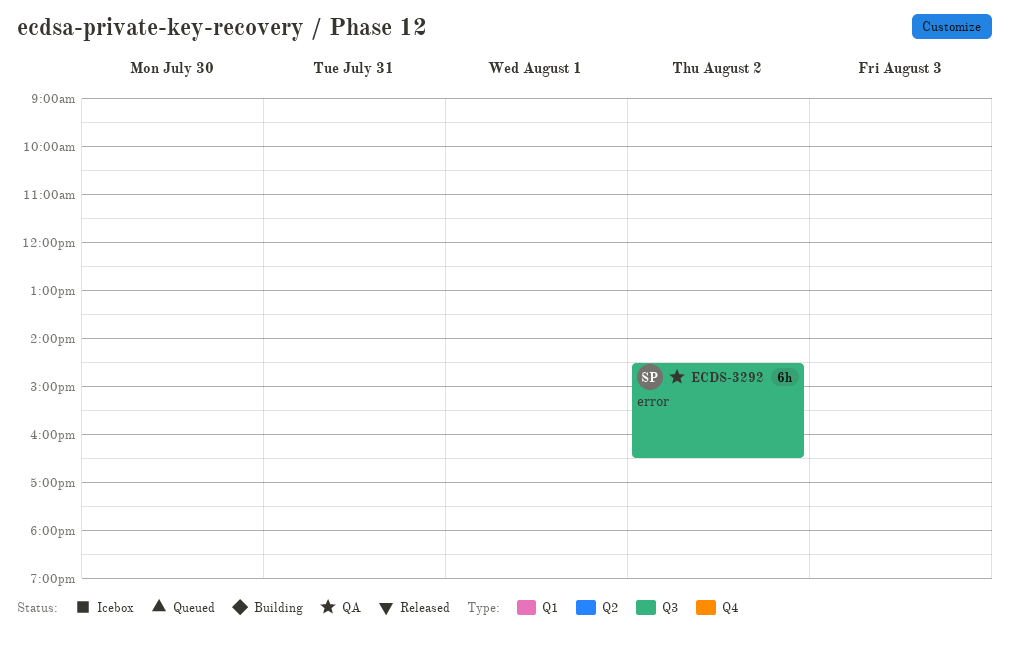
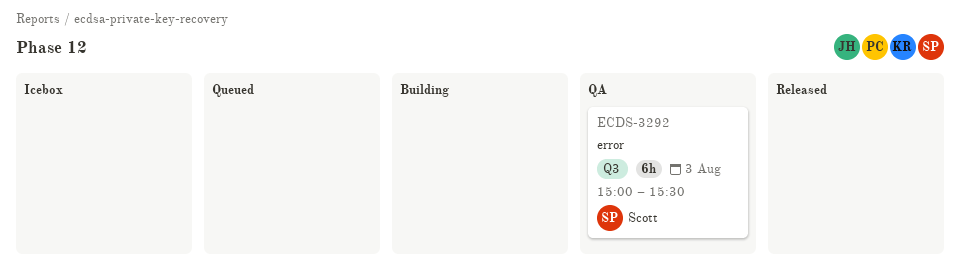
ECDS-3292, day: Aug 2 -> Aug 3
ECDS-3292, begins: 14:30 -> 15:00
ECDS-3292, ends: 16:30 -> 15:30

